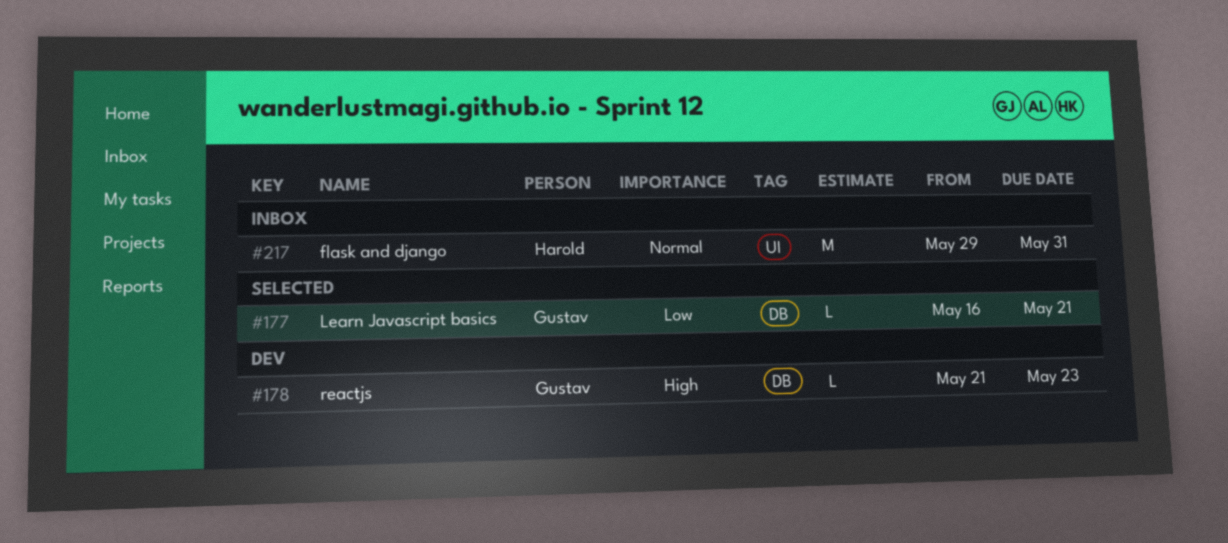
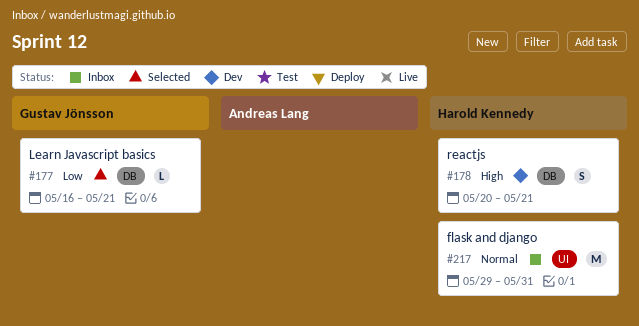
#178, owner: Gustav Jönsson -> Harold Kennedy
#178, estimate: L -> S
#178, start: May 21 -> May 20
#178, due: May 23 -> May 21

